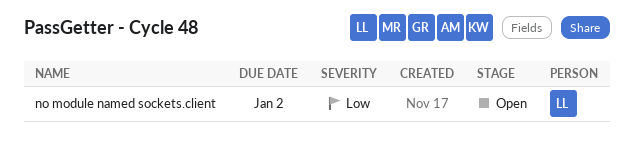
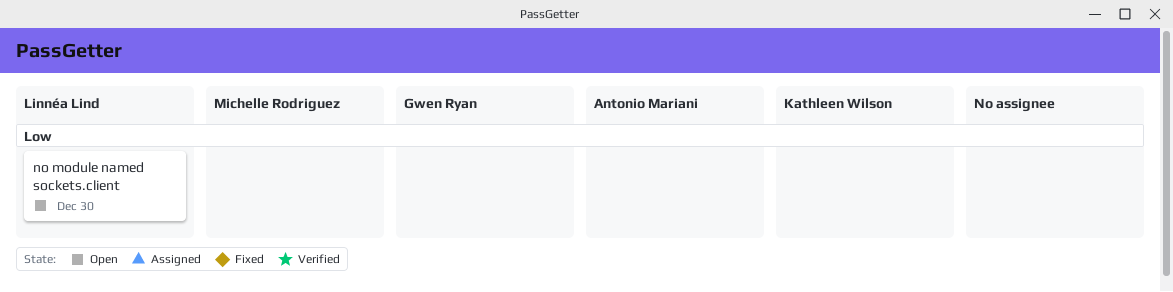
no module named sockets.client, due: Jan 2 -> Dec 30

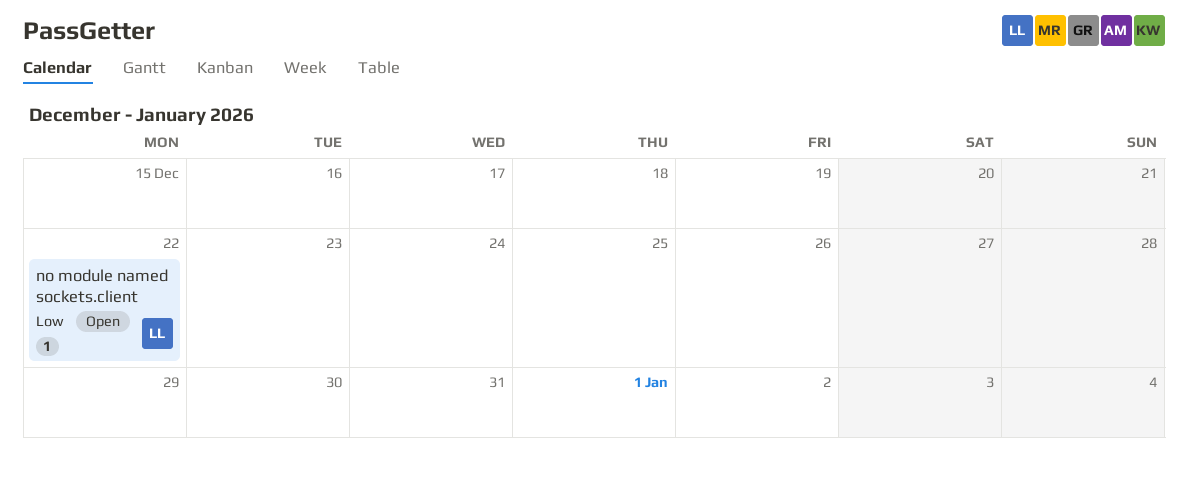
no module named sockets.client, due: Dec 30 -> Dec 22

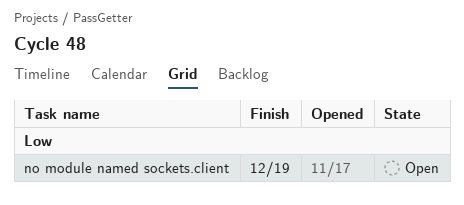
no module named sockets.client, due: Dec 22 -> Dec 19

